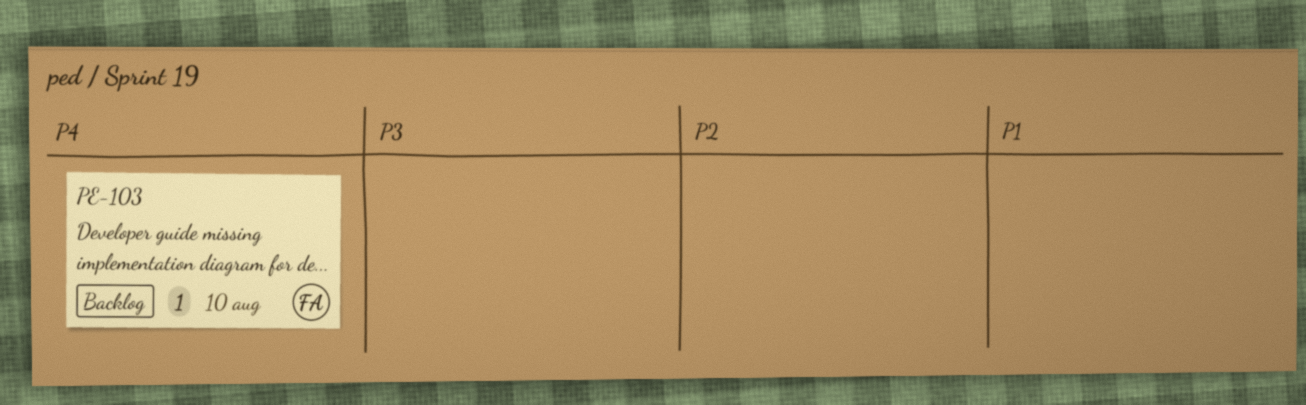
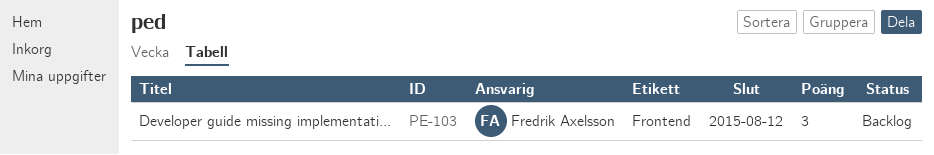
PE-103, estimate: 1 -> 3
PE-103, due: Aug 10 -> Aug 12

